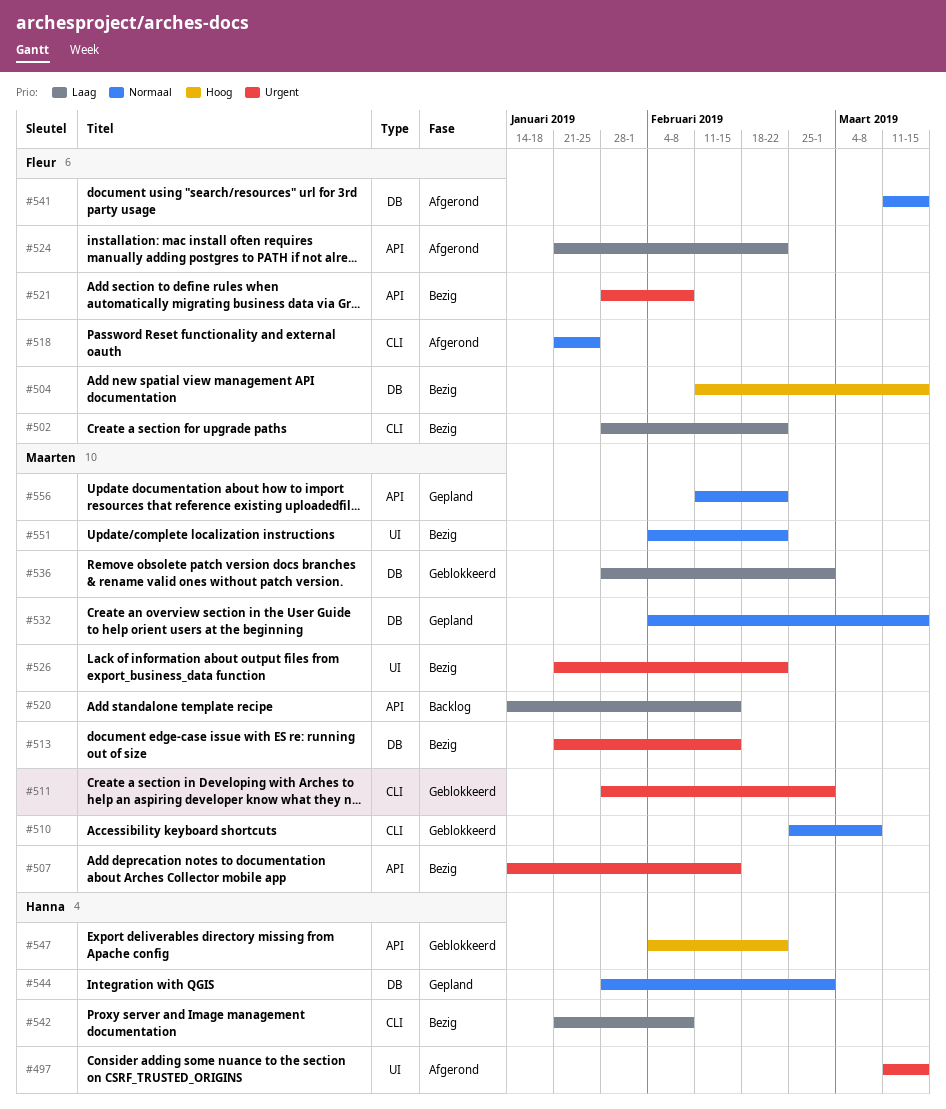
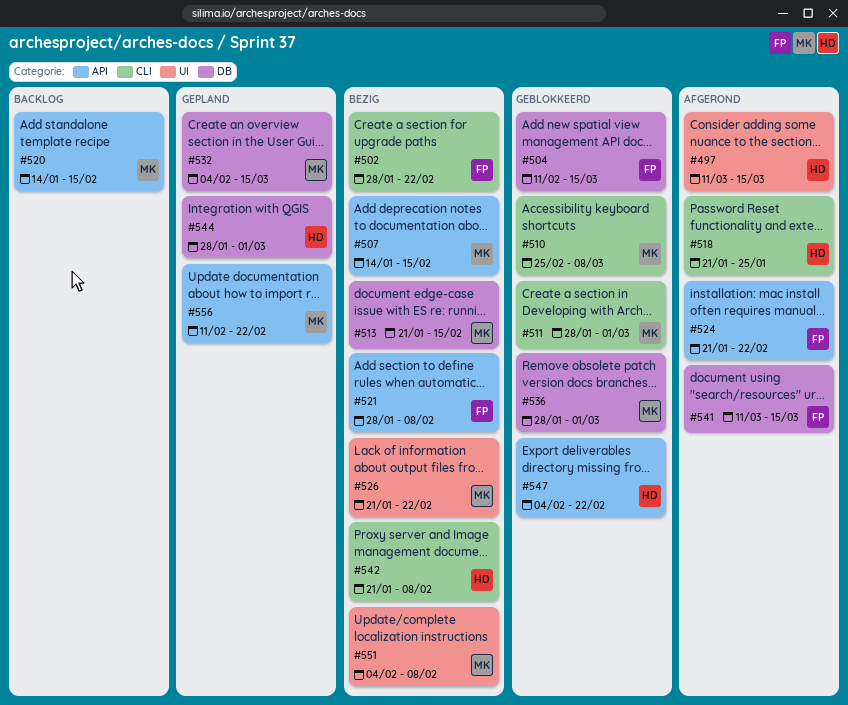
#504, status: Bezig -> Geblokkeerd
#518, owner: Fleur -> Hanna
#551, due: Feb 22 -> Feb 8

